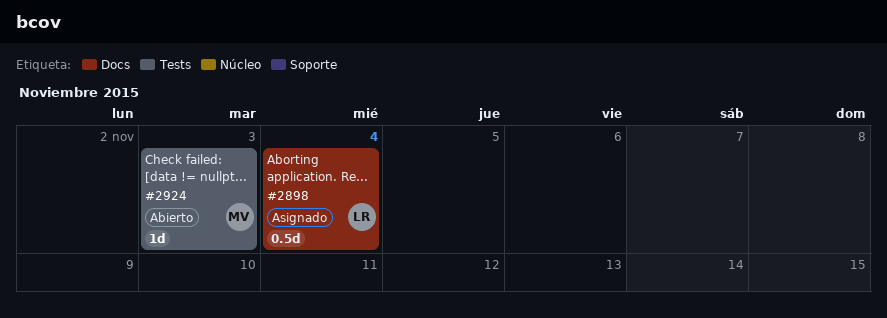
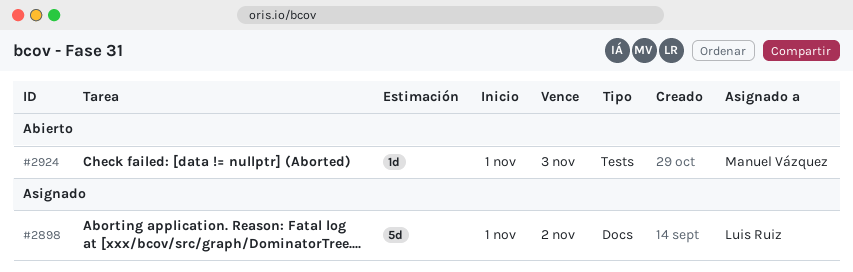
#2898, estimate: 0.5d -> 5d
#2898, due: Nov 4 -> Nov 2

